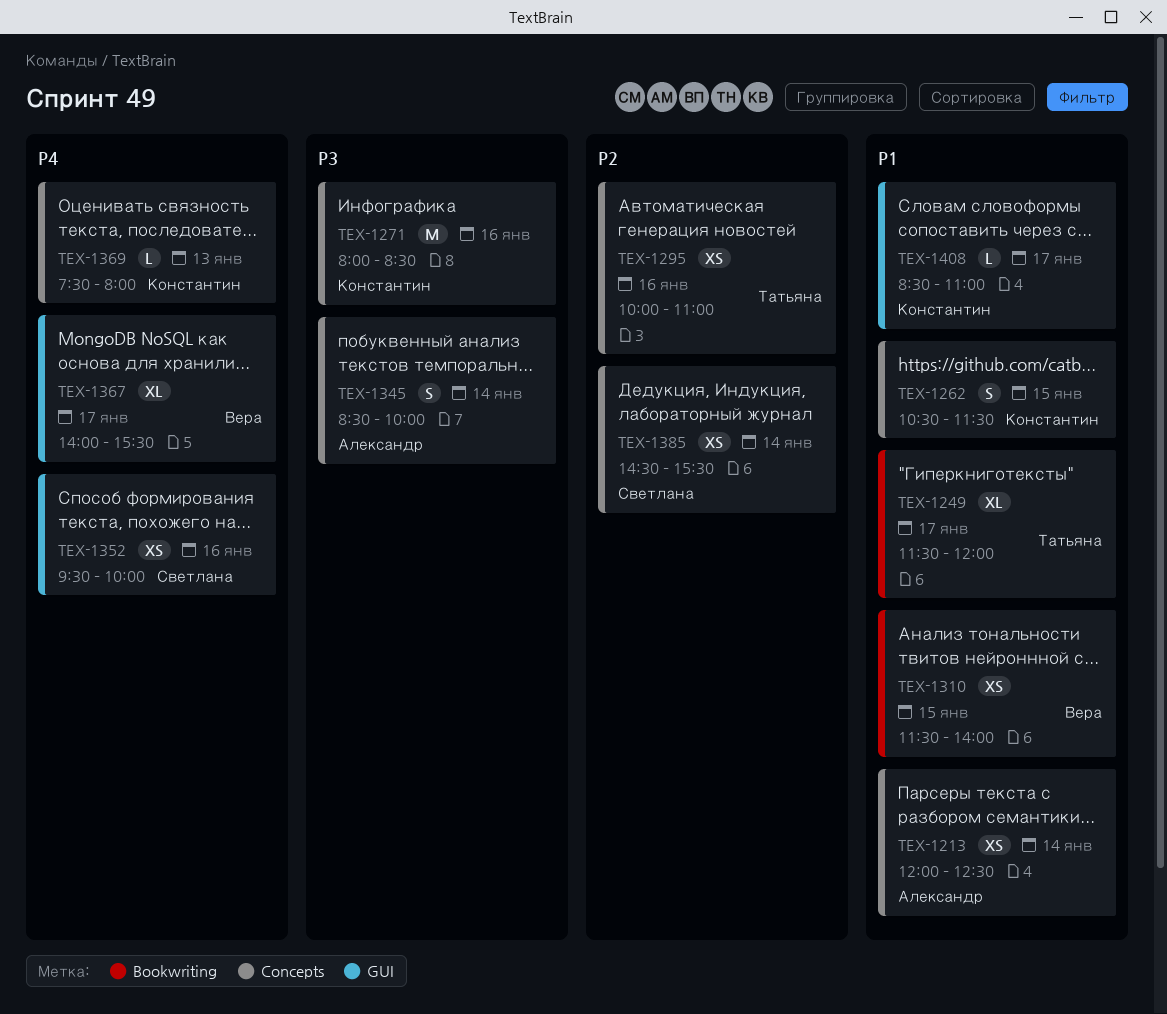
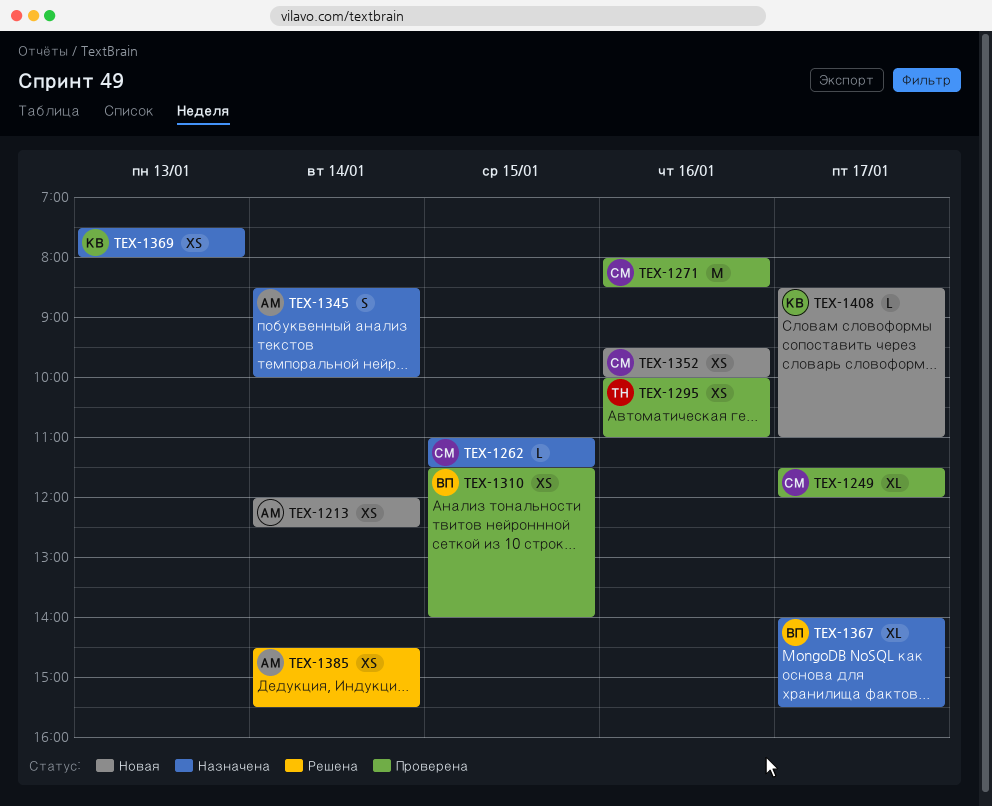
TEX-1249, owner: Татьяна -> Светлана
TEX-1262, owner: Константин -> Светлана
TEX-1262, estimate: S -> L
TEX-1262, begins: 10:30 -> 11:00
TEX-1271, owner: Константин -> Светлана
TEX-1369, estimate: L -> XS
TEX-1385, owner: Светлана -> Александр

